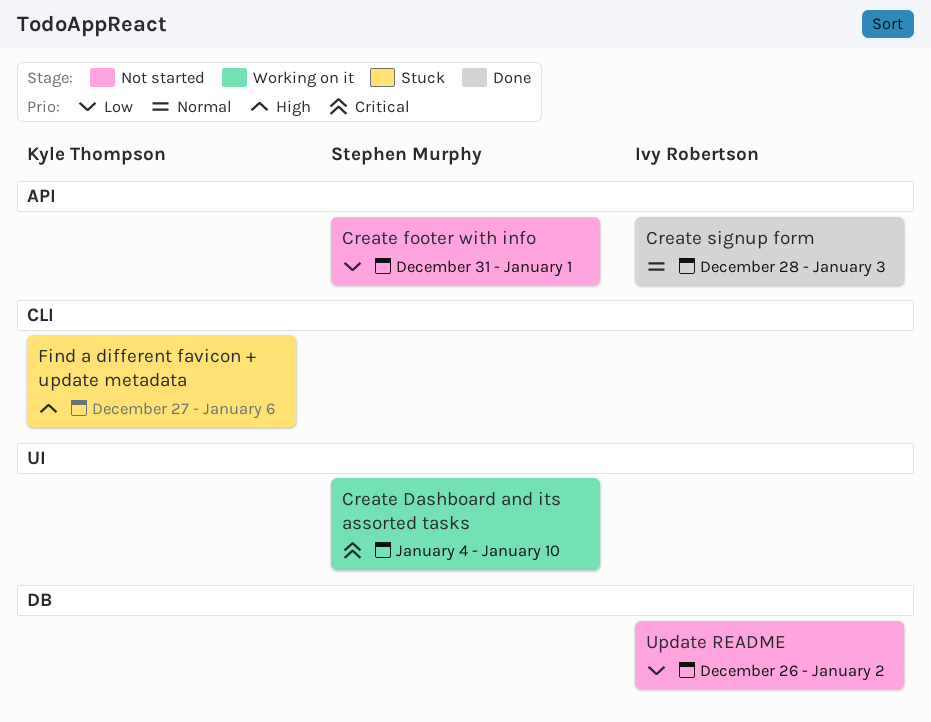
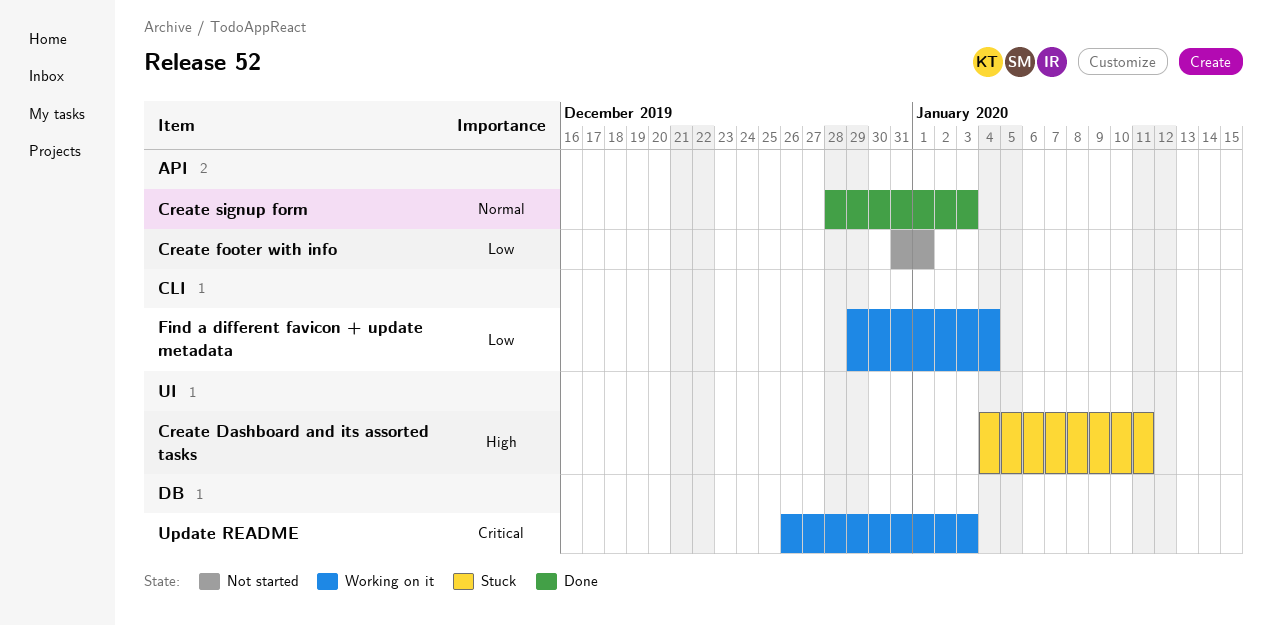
Create Dashboard and its assorted tasks, status: Working on it -> Stuck
Create Dashboard and its assorted tasks, priority: Critical -> High
Create Dashboard and its assorted tasks, due: Jan 10 -> Jan 11
Find a different favicon + update metadata, status: Stuck -> Working on it
Find a different favicon + update metadata, priority: High -> Low
Find a different favicon + update metadata, start: Dec 27 -> Dec 29
Find a different favicon + update metadata, due: Jan 6 -> Jan 4
Update README, status: Not started -> Working on it
Update README, priority: Low -> Critical
Update README, due: Jan 2 -> Jan 3

